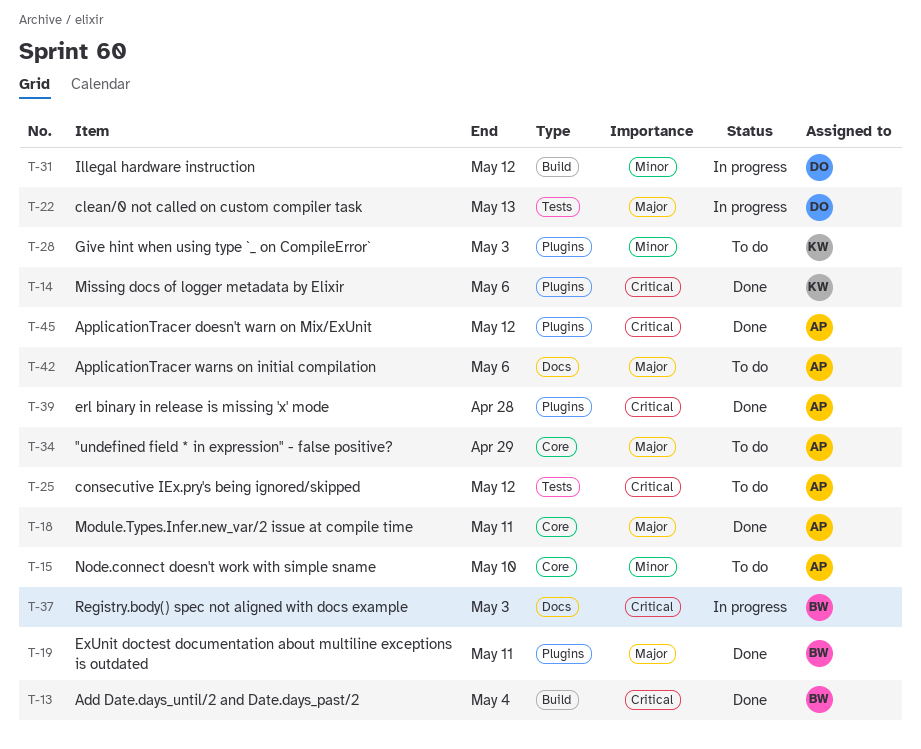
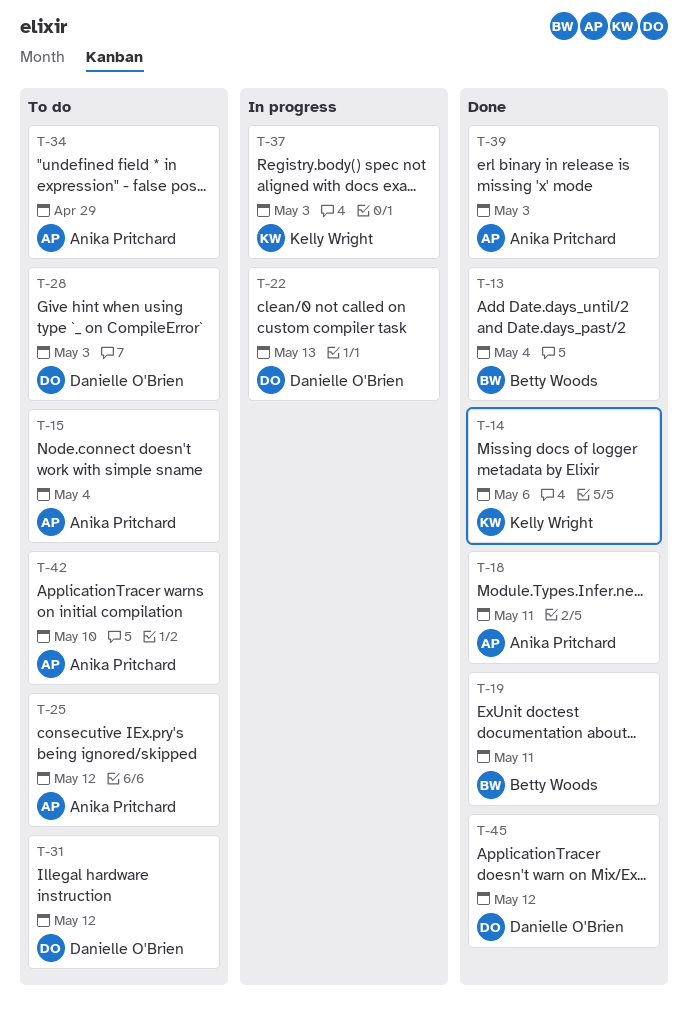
T-15, due: May 10 -> May 4
T-28, owner: Kelly Wright -> Danielle O'Brien
T-31, status: In progress -> To do
T-37, owner: Betty Woods -> Kelly Wright
T-39, due: Apr 28 -> May 3
T-42, due: May 6 -> May 10
T-45, owner: Anika Pritchard -> Danielle O'Brien

